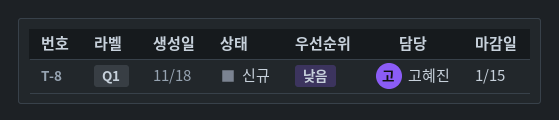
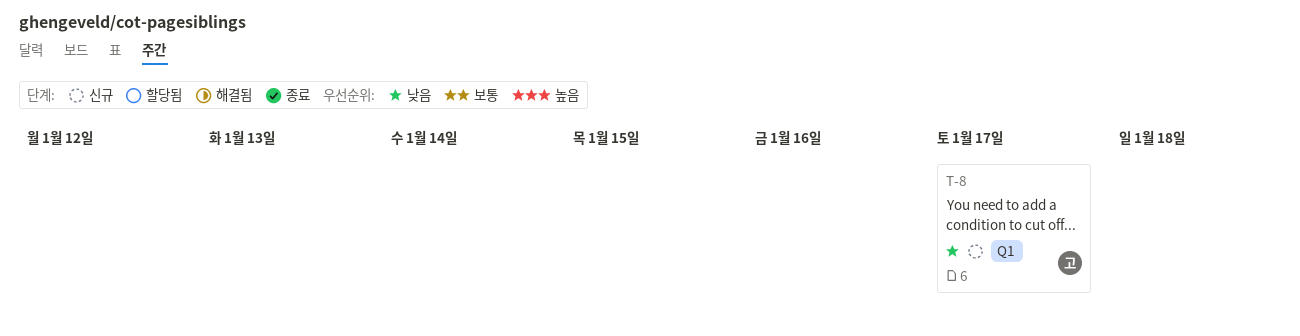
T-8, due: Jan 15 -> Jan 17

